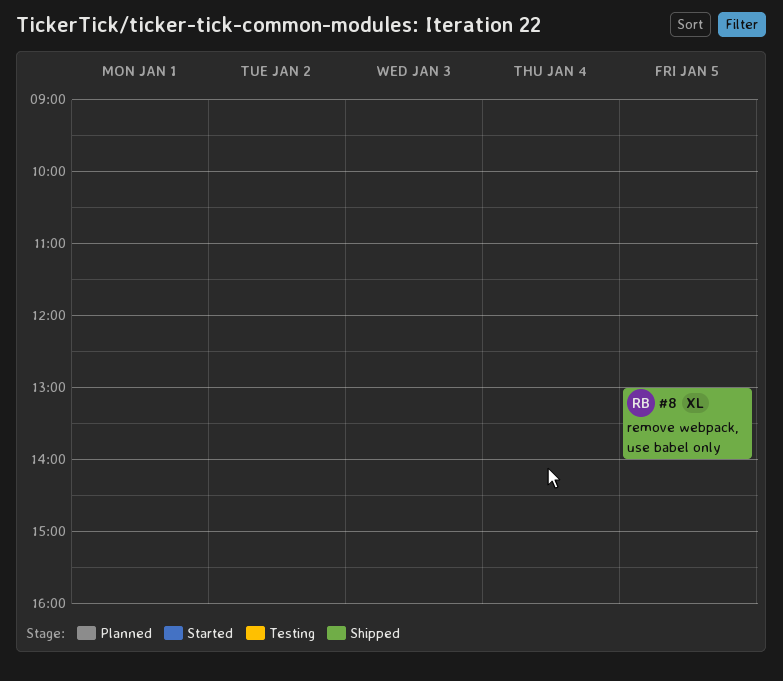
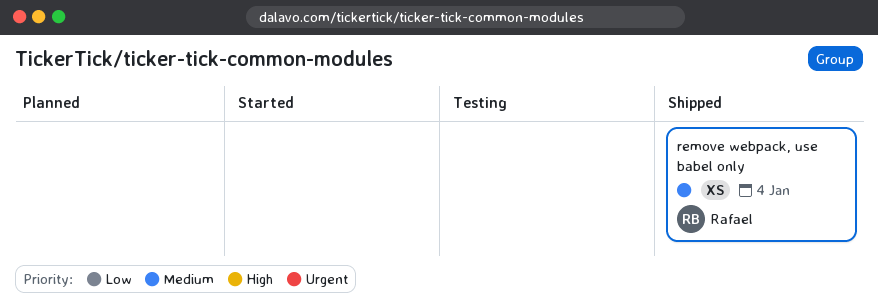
remove webpack, use babel only, estimate: XL -> XS
remove webpack, use babel only, day: Jan 5 -> Jan 4

